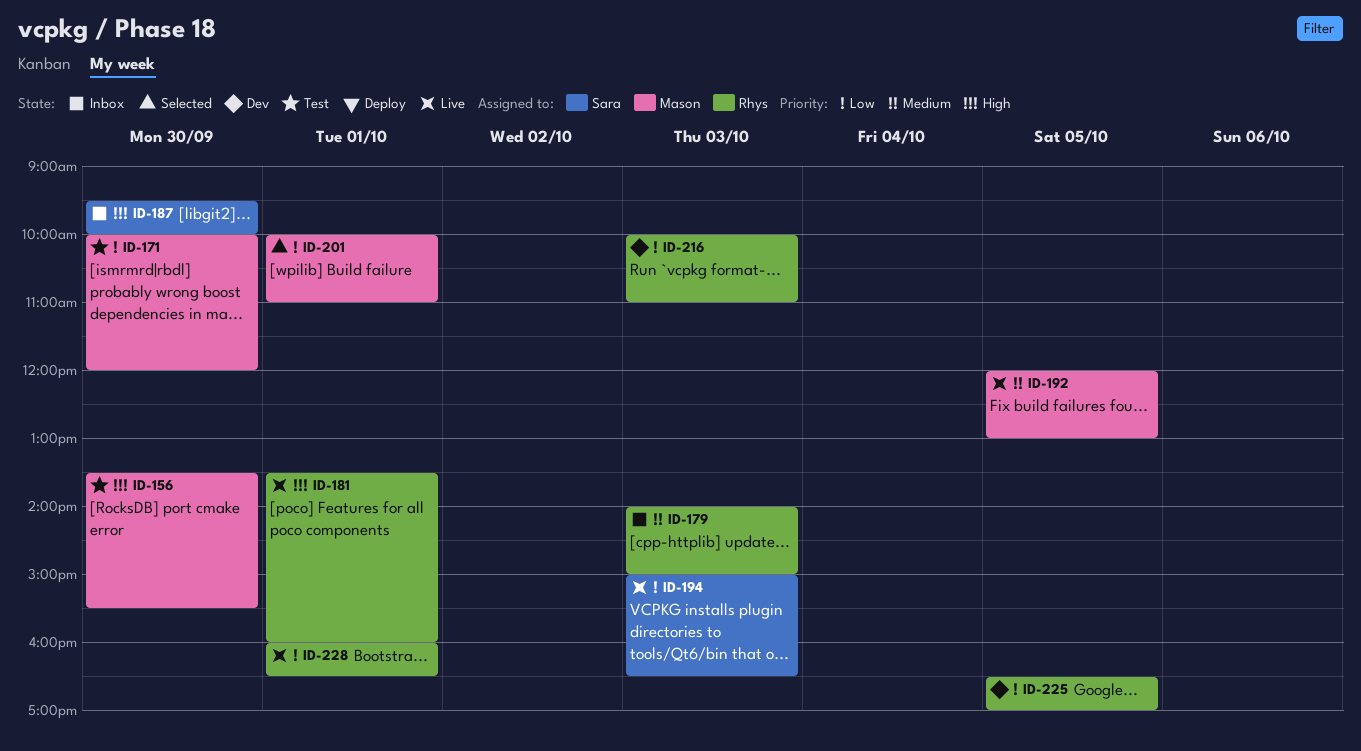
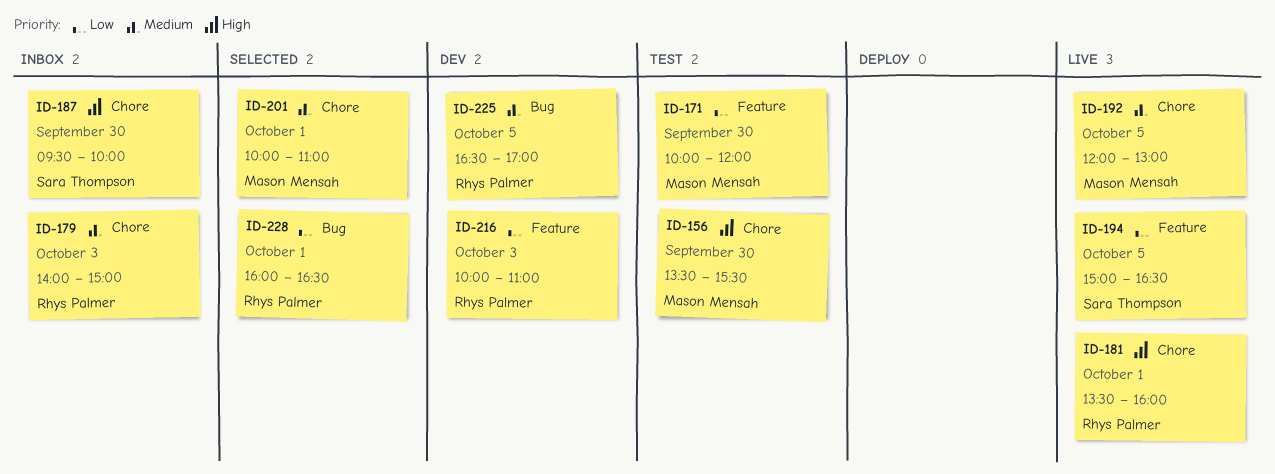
ID-194, day: Oct 3 -> Oct 5
ID-201, priority: Low -> Medium
ID-225, priority: Low -> Medium
ID-228, status: Live -> Selected

